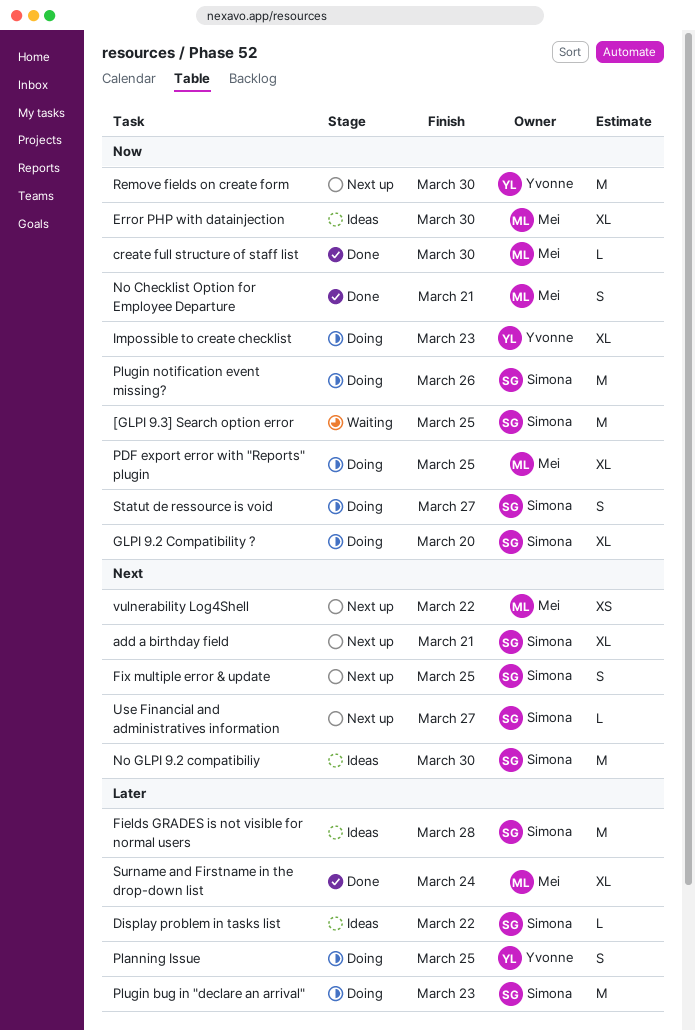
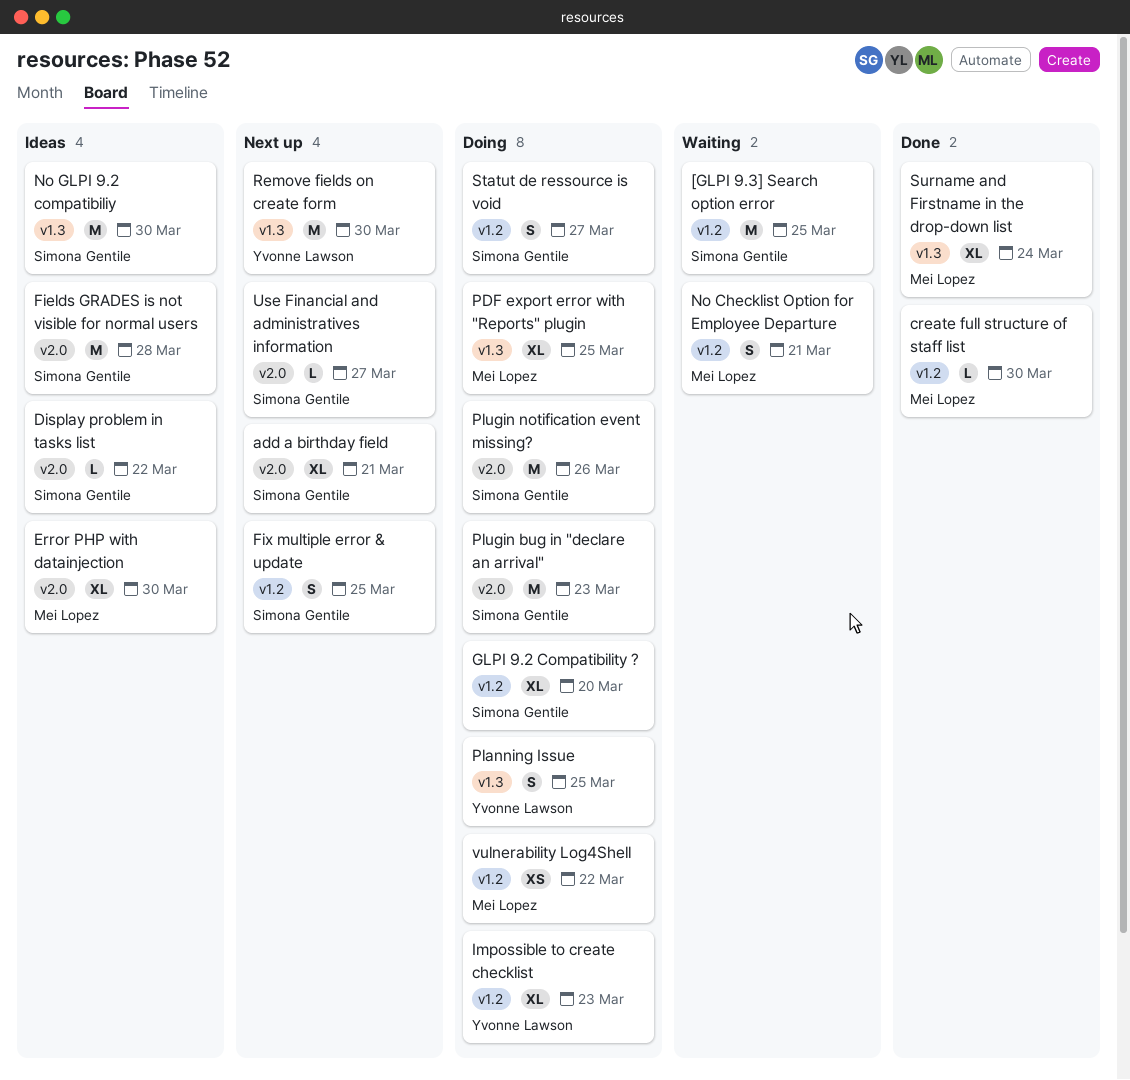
No Checklist Option for Employee Departure, status: Done -> Waiting
vulnerability Log4Shell, status: Next up -> Doing

